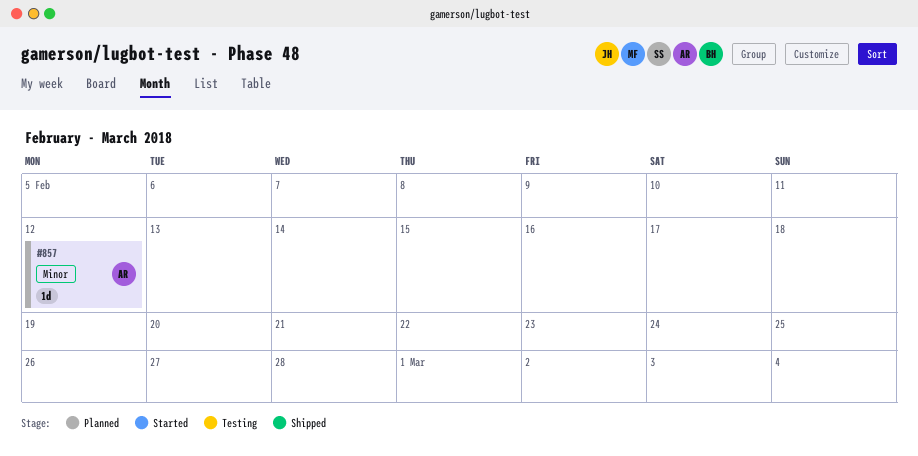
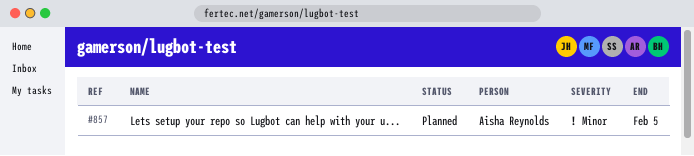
#857, due: Feb 12 -> Feb 5

